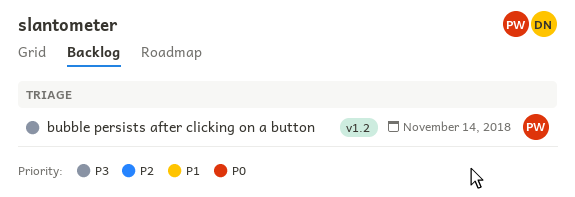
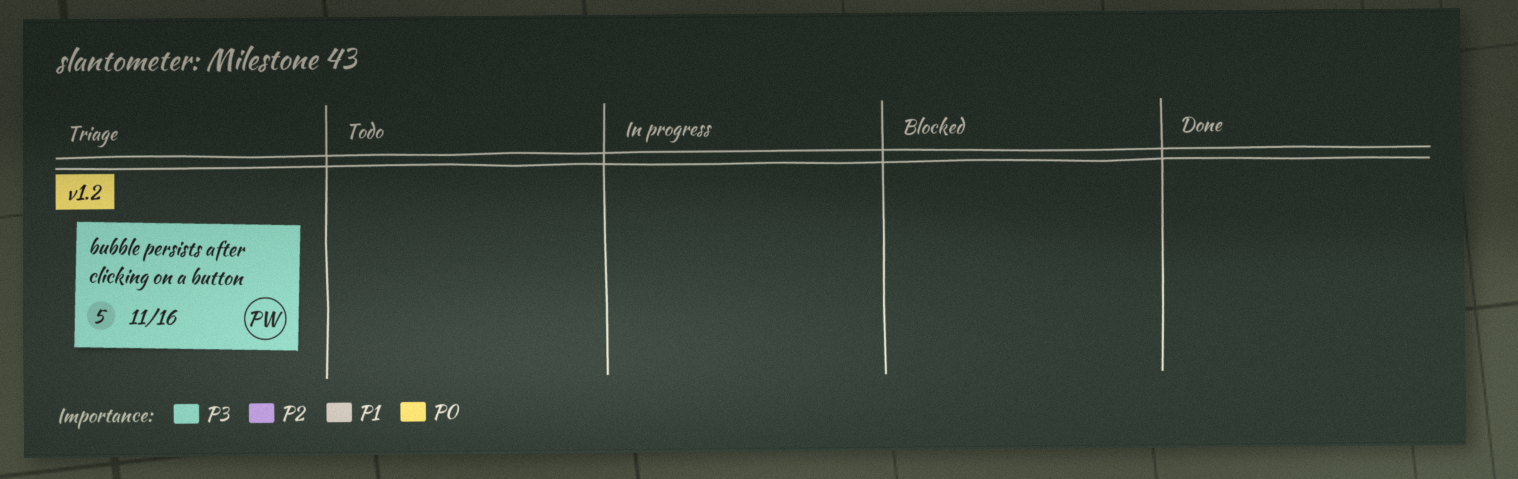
bubble persists after clicking on a button, due: Nov 14 -> Nov 16

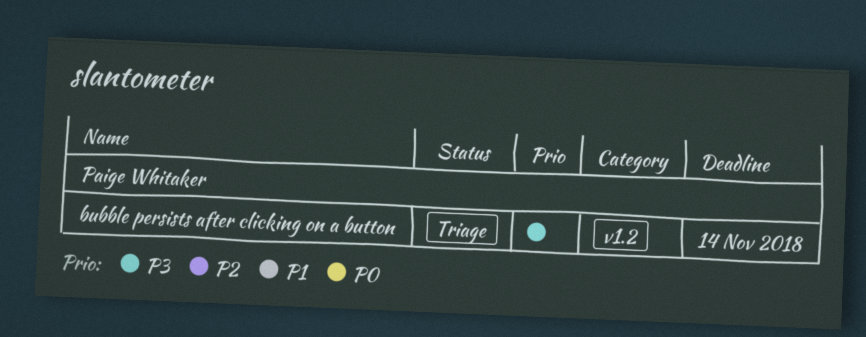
bubble persists after clicking on a button, due: Nov 16 -> Nov 14

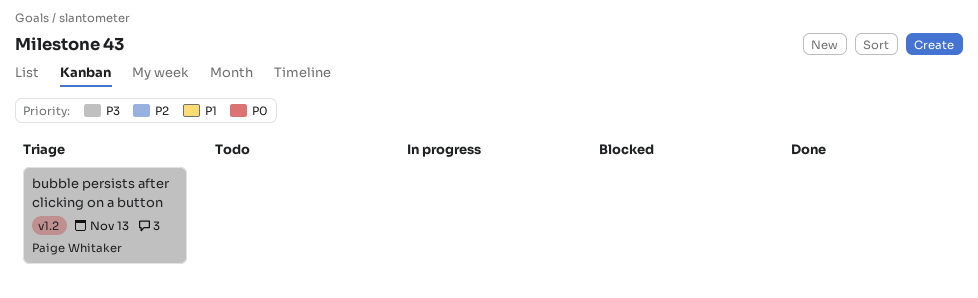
bubble persists after clicking on a button, due: Nov 14 -> Nov 13

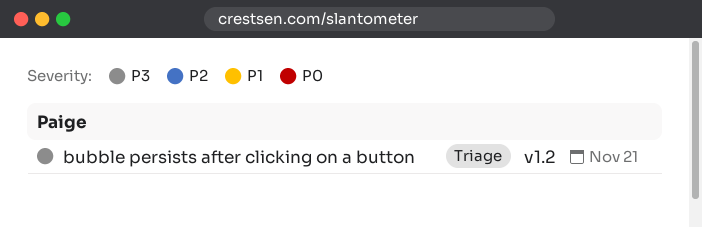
bubble persists after clicking on a button, due: Nov 13 -> Nov 21

